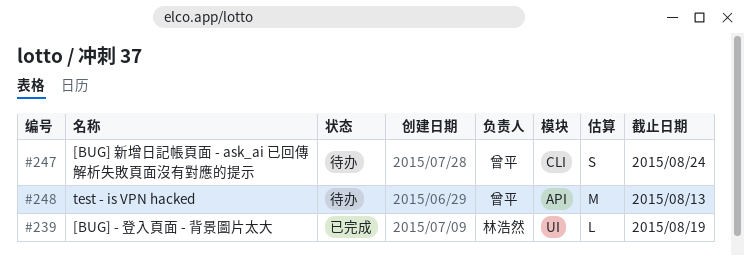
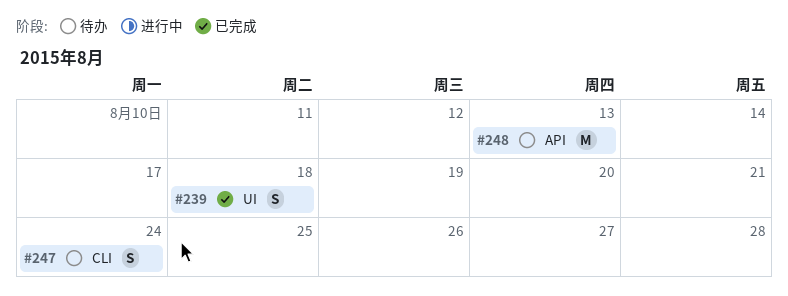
#239, estimate: L -> S
#239, due: Aug 19 -> Aug 18

